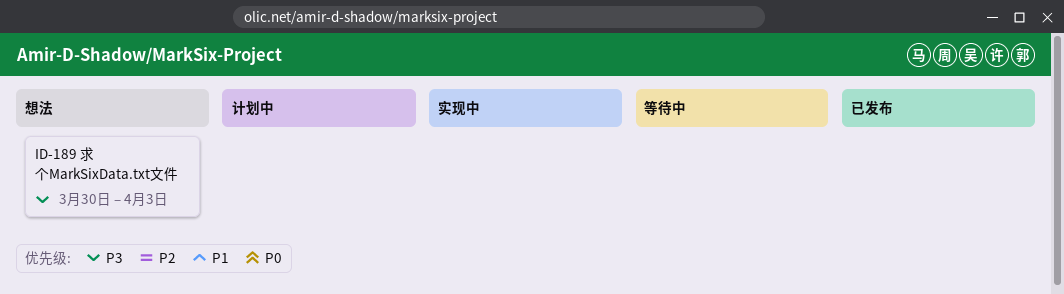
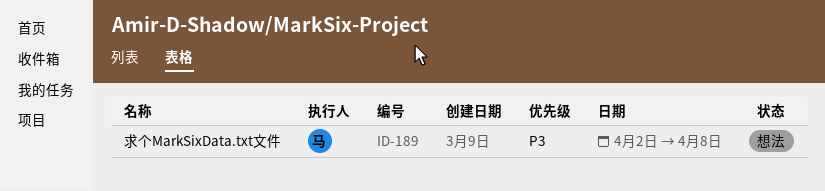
ID-189, start: Mar 30 -> Apr 2
ID-189, due: Apr 3 -> Apr 8

